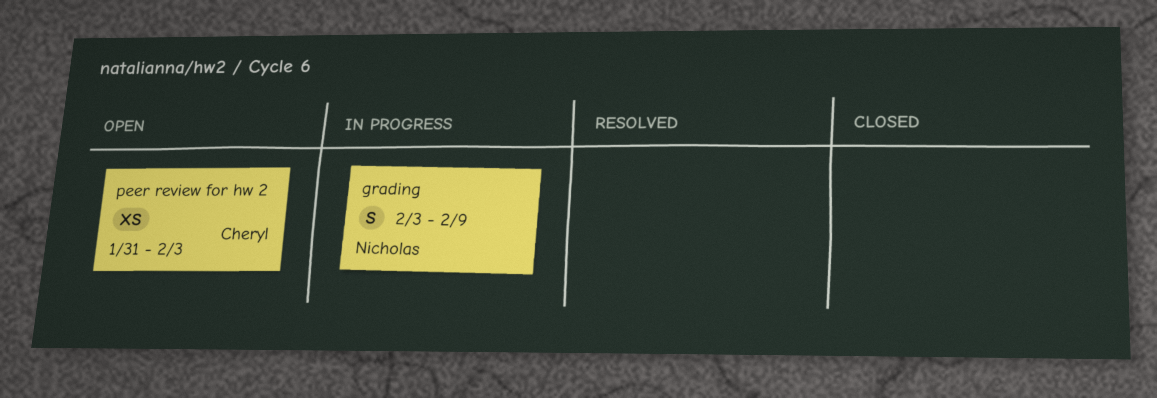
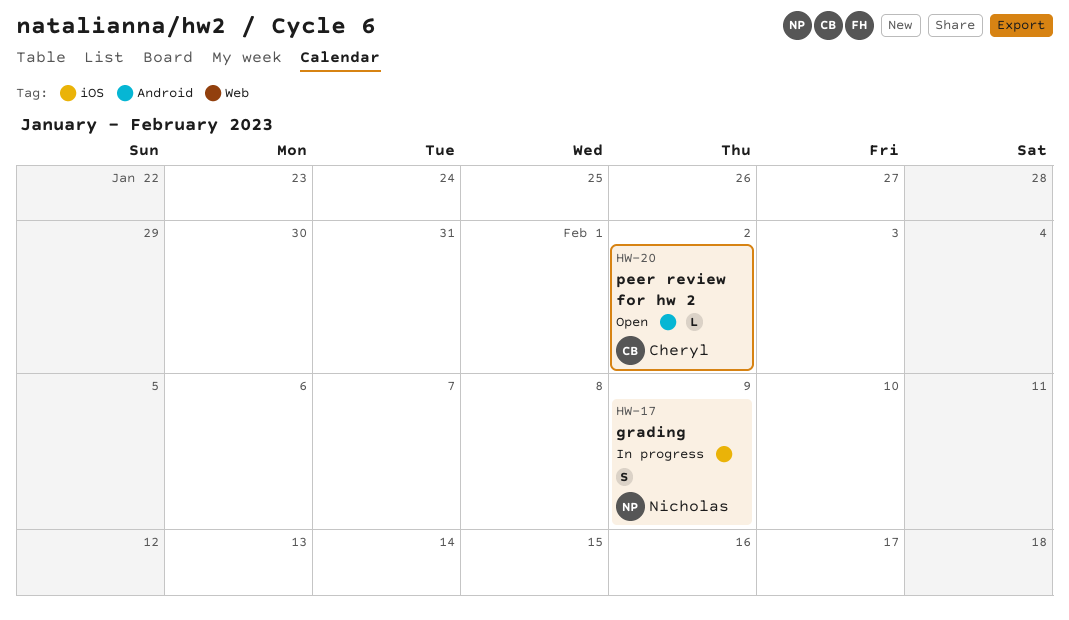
peer review for hw 2, estimate: XS -> L
peer review for hw 2, due: Feb 3 -> Feb 2

